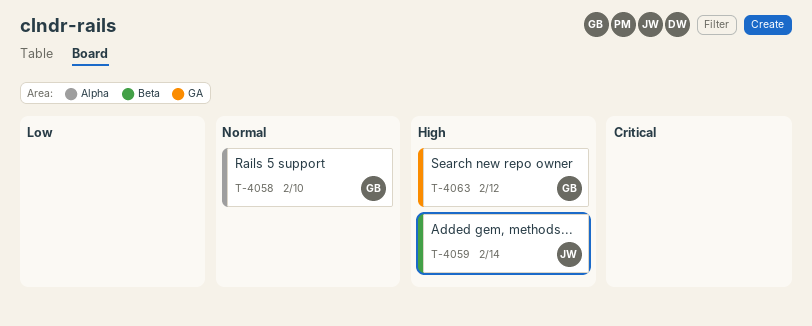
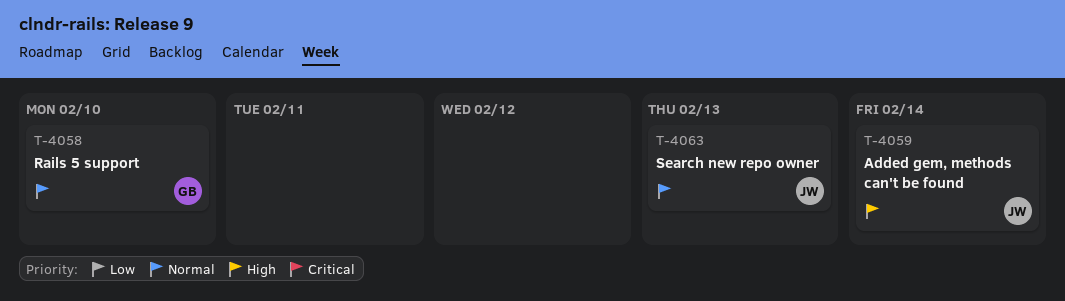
T-4063, owner: GB -> JW
T-4063, priority: High -> Normal
T-4063, due: Feb 12 -> Feb 13

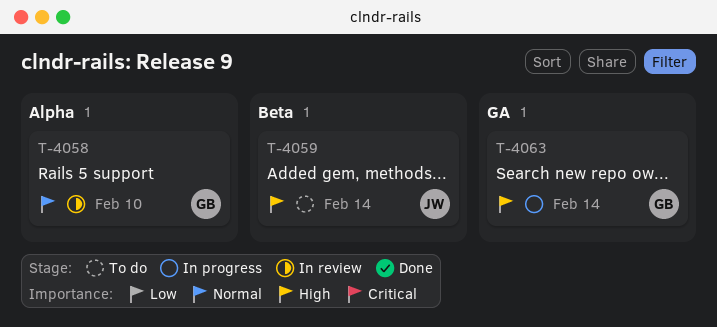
T-4063, owner: JW -> GB
T-4063, priority: Normal -> High
T-4063, due: Feb 13 -> Feb 14

